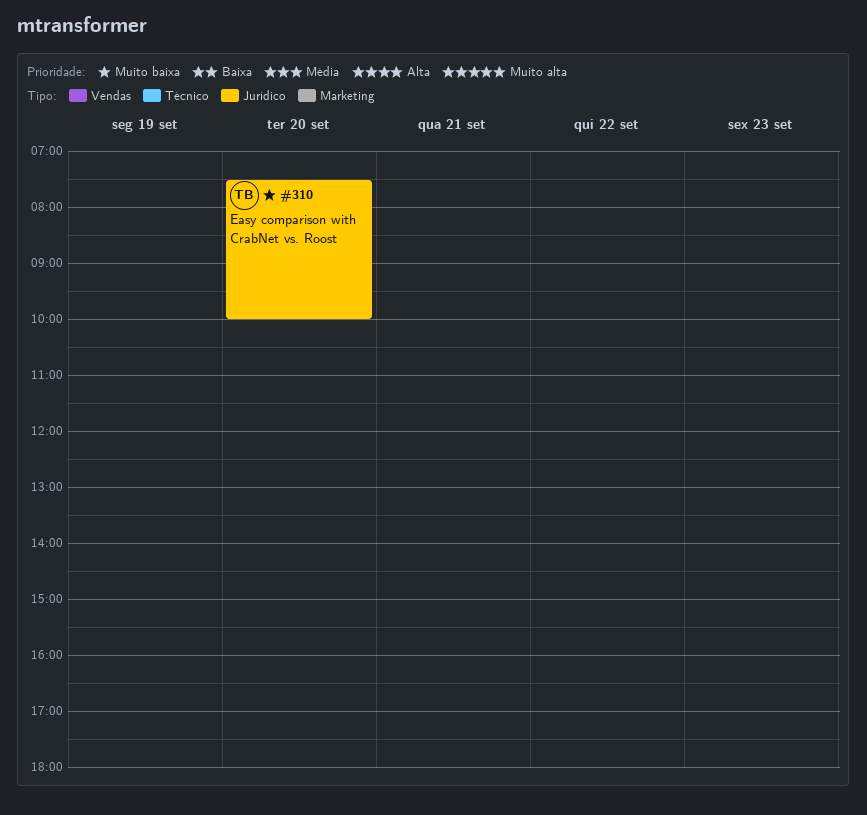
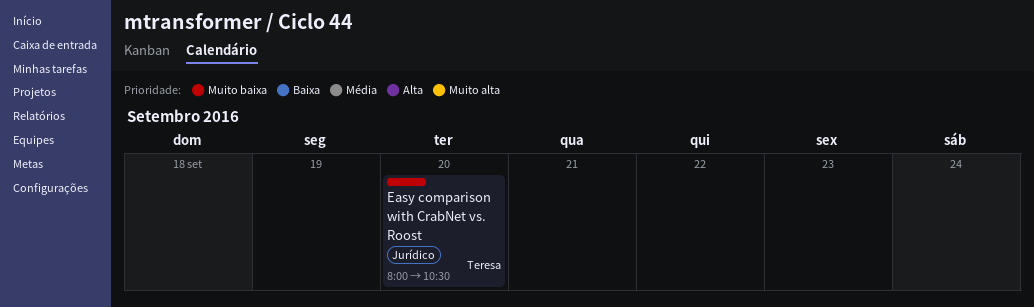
Easy comparison with CrabNet vs. Roost, begins: 07:30 -> 08:00
Easy comparison with CrabNet vs. Roost, ends: 10:00 -> 10:30

